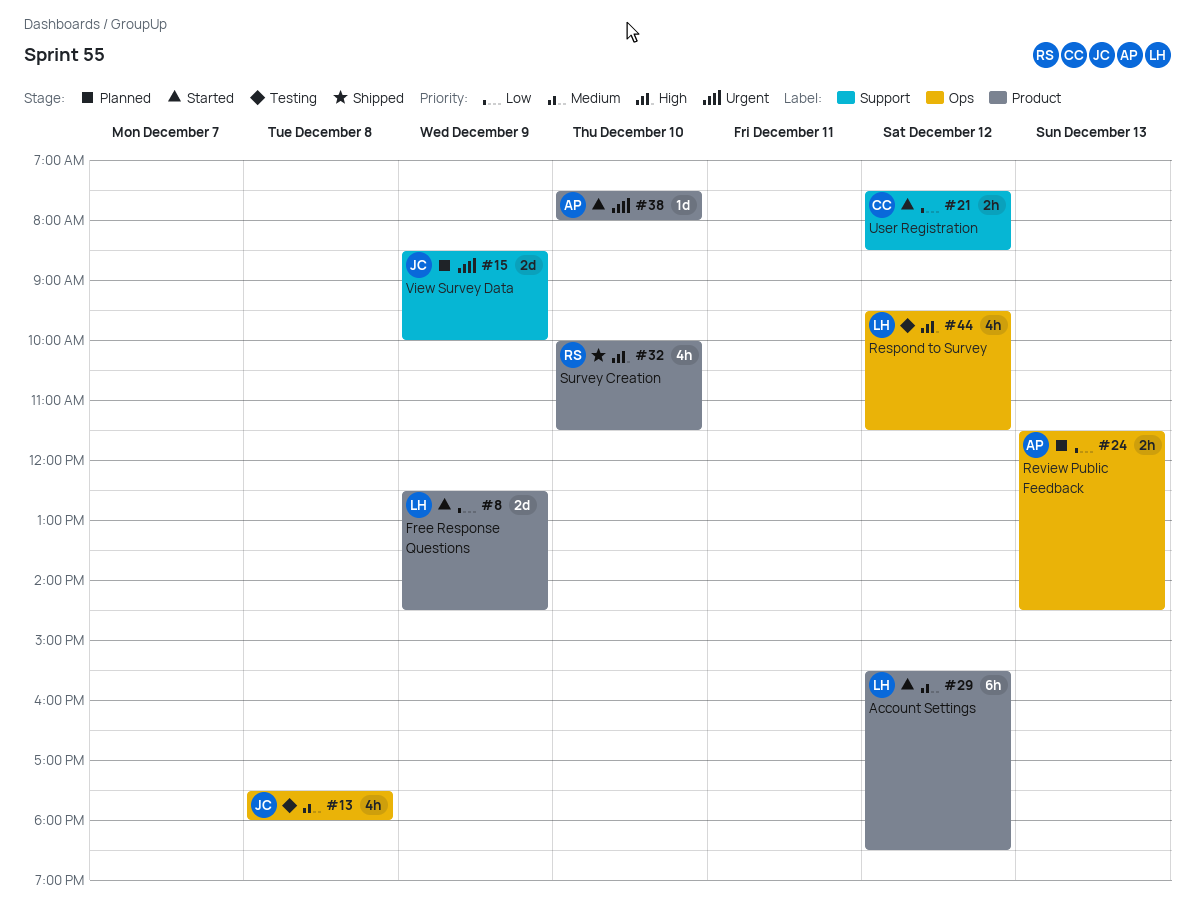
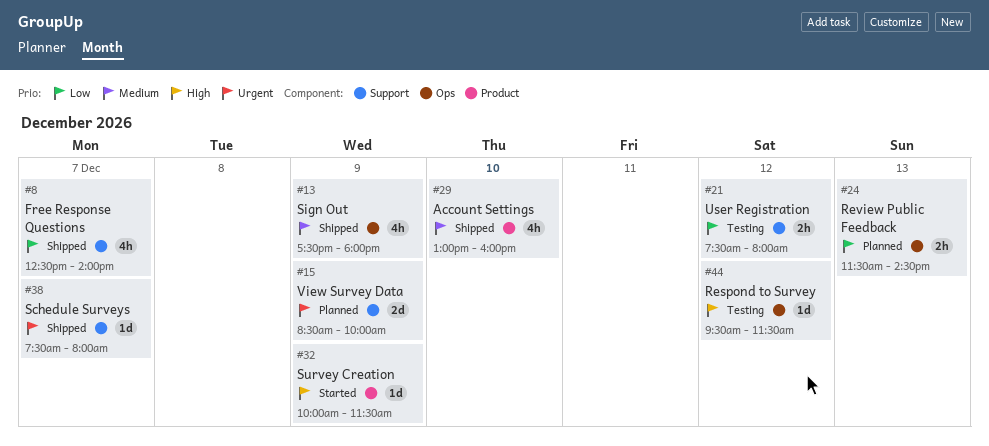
#8, status: Started -> Shipped
#8, label: Product -> Support
#8, estimate: 2d -> 4h
#8, day: Dec 9 -> Dec 7
#8, ends: 14:30 -> 14:00
#13, status: Testing -> Shipped
#13, day: Dec 8 -> Dec 9
#21, status: Started -> Testing
#21, ends: 08:30 -> 08:00
#29, status: Started -> Shipped
#29, estimate: 6h -> 4h
#29, day: Dec 12 -> Dec 10
#29, begins: 15:30 -> 13:00
#29, ends: 18:30 -> 16:00
#32, status: Shipped -> Started
#32, estimate: 4h -> 1d
#32, day: Dec 10 -> Dec 9
#38, status: Started -> Shipped
#38, label: Product -> Support
#38, day: Dec 10 -> Dec 7
#44, estimate: 4h -> 1d

